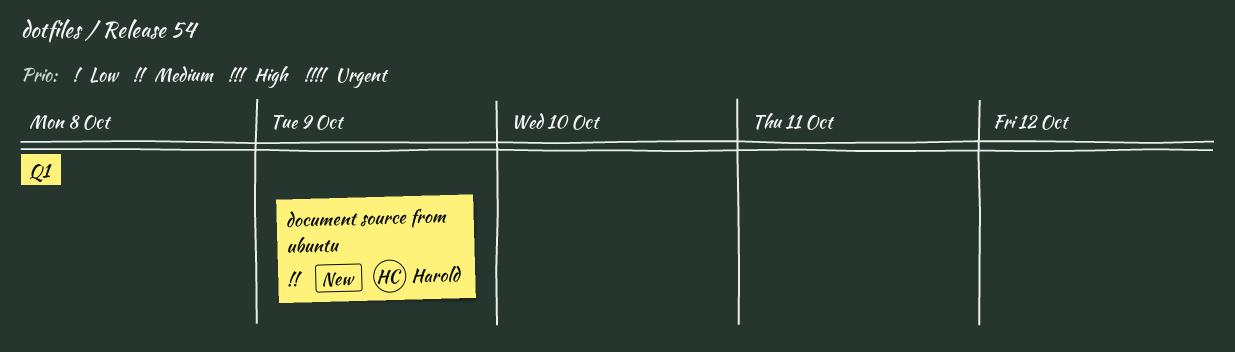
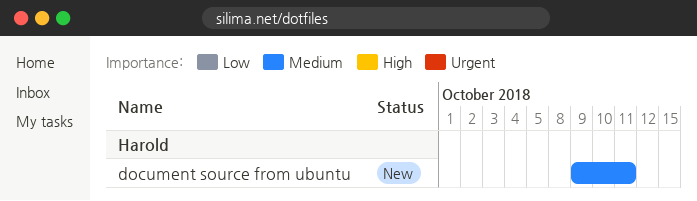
document source from ubuntu, due: Oct 9 -> Oct 11

